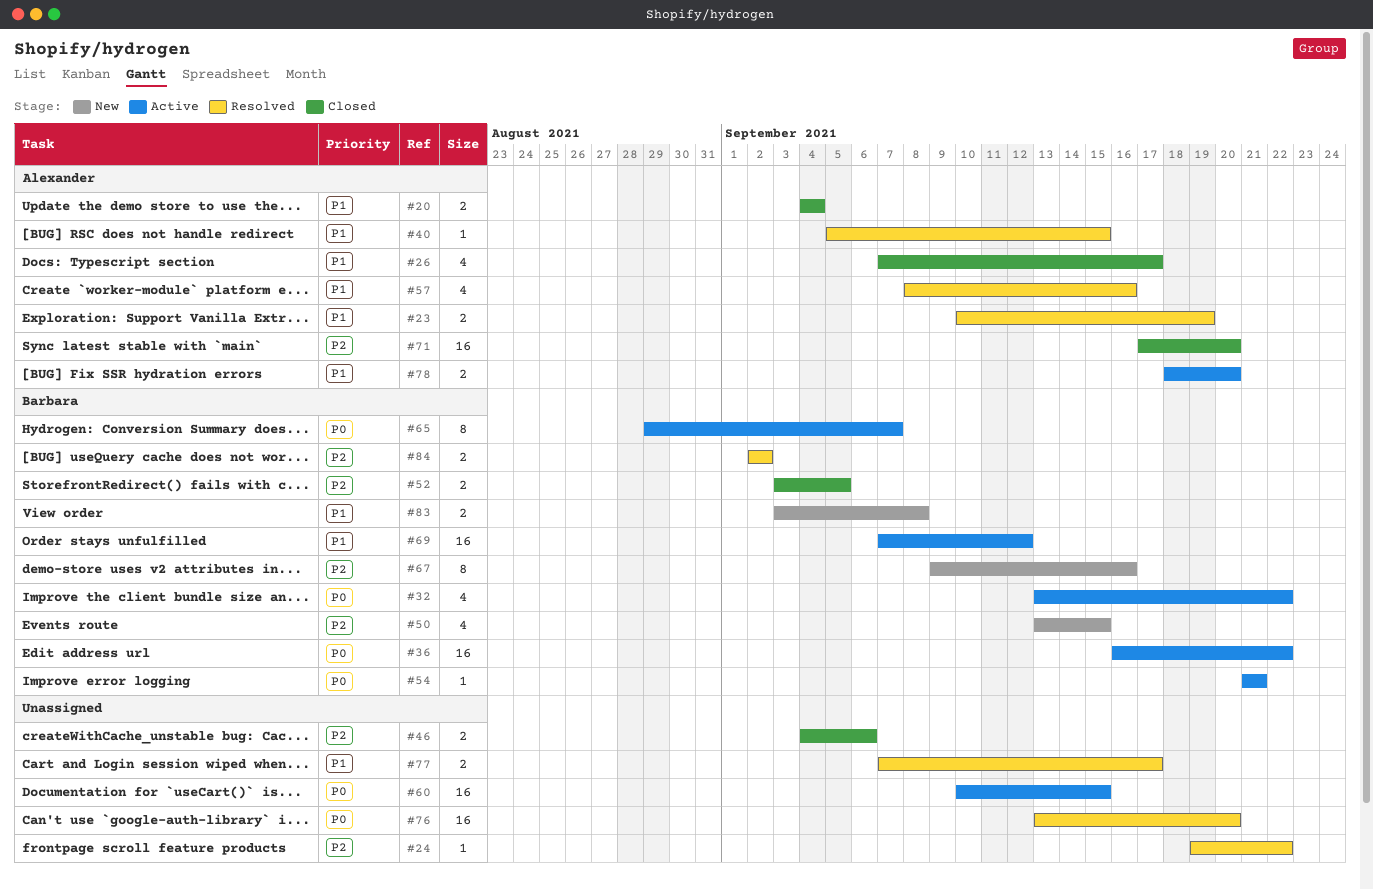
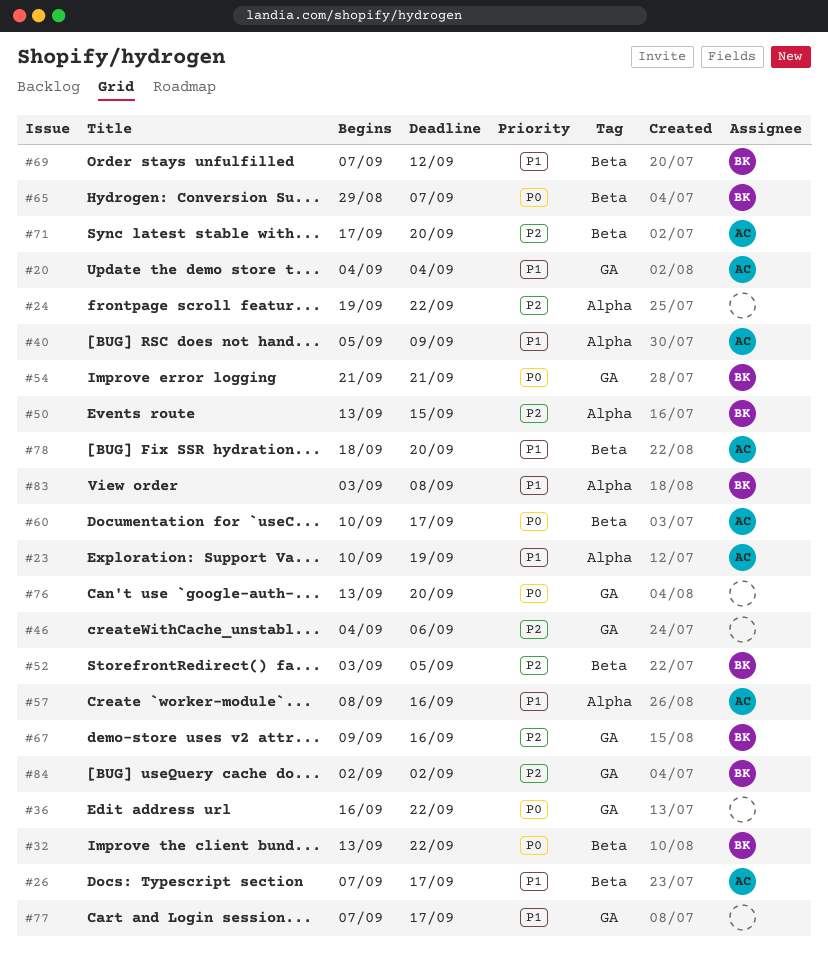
#36, owner: Barbara -> none
#40, due: Sep 15 -> Sep 9
#60, owner: none -> Alexander
#60, due: Sep 15 -> Sep 17

